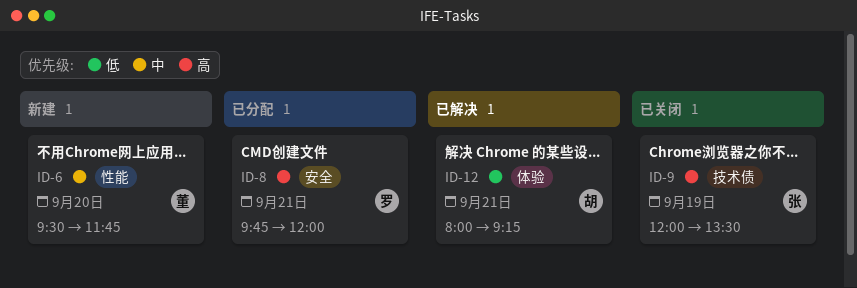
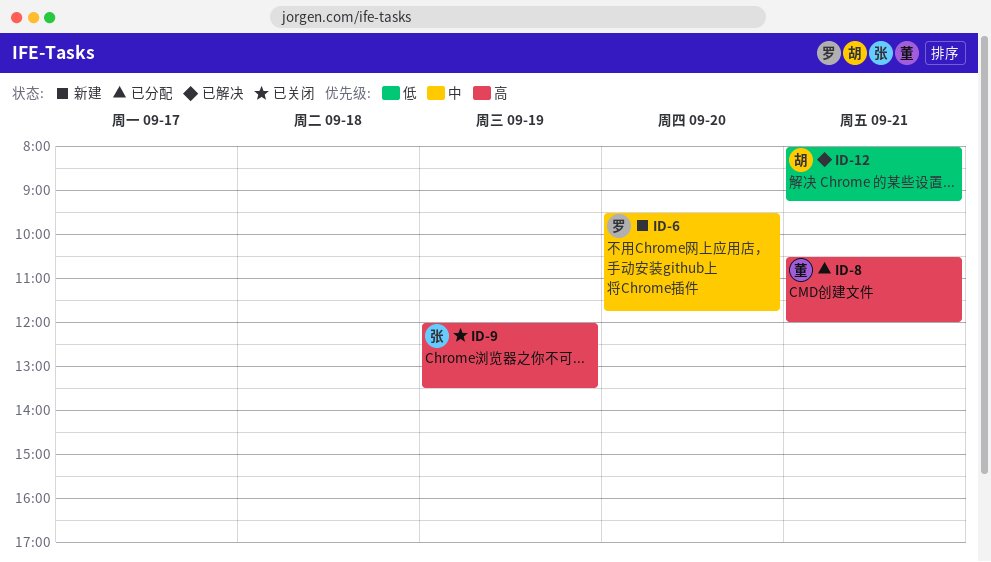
ID-6, owner: 董 -> 罗
ID-8, owner: 罗 -> 董
ID-8, begins: 09:45 -> 10:30

